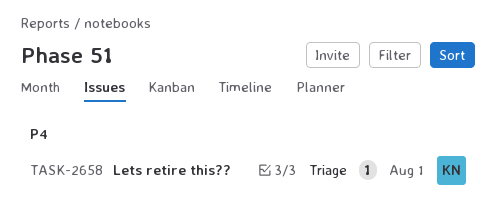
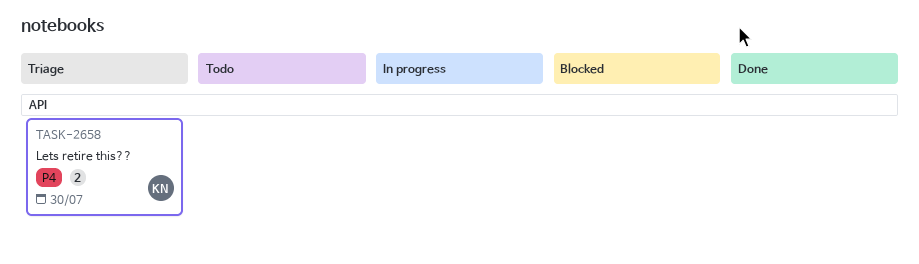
TASK-2658, estimate: 1 -> 2
TASK-2658, due: Aug 1 -> Jul 30

